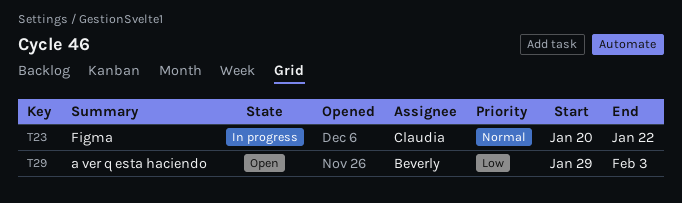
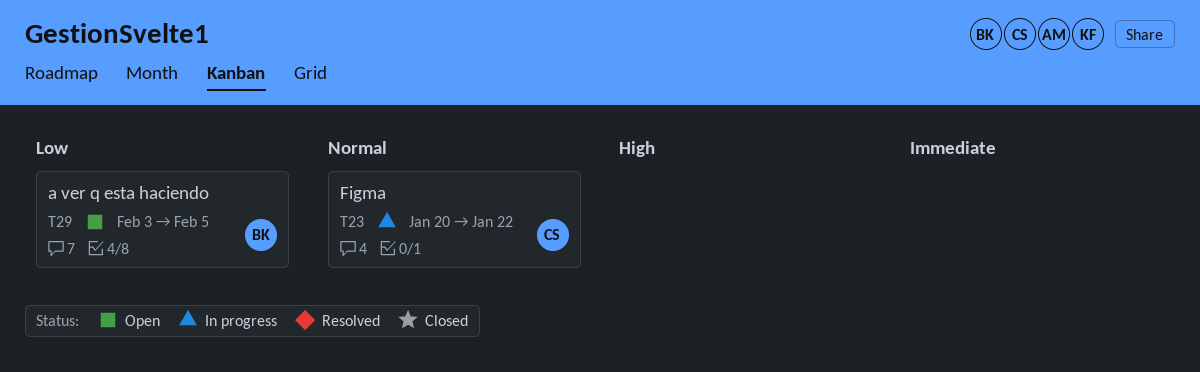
T29, start: Jan 29 -> Feb 3
T29, due: Feb 3 -> Feb 5

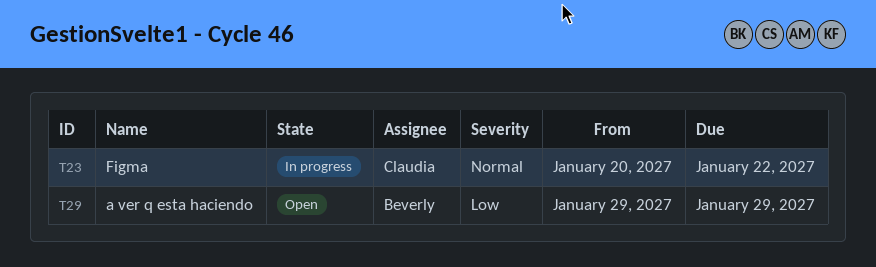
T29, start: Feb 3 -> Jan 29
T29, due: Feb 5 -> Jan 29

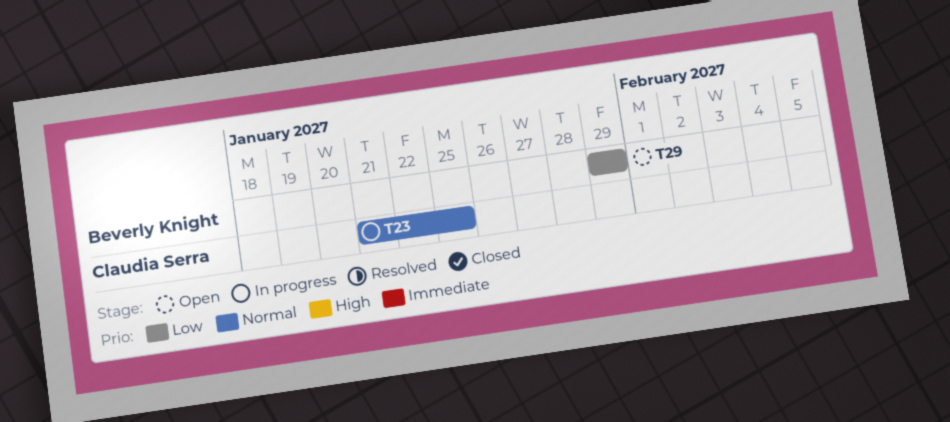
T23, start: Jan 20 -> Jan 21
T23, due: Jan 22 -> Jan 25

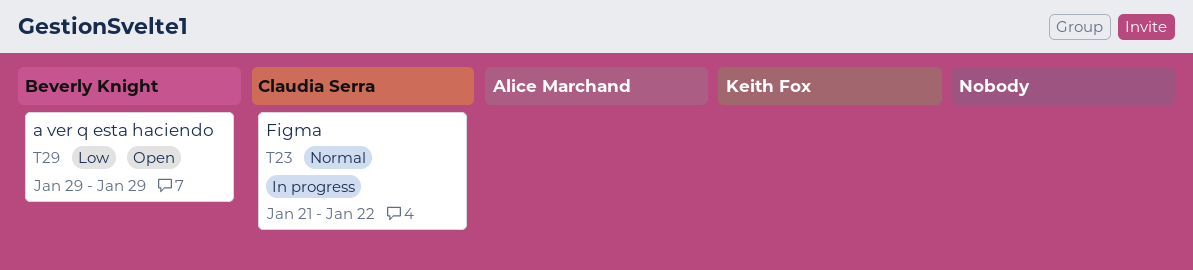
T23, due: Jan 25 -> Jan 22

